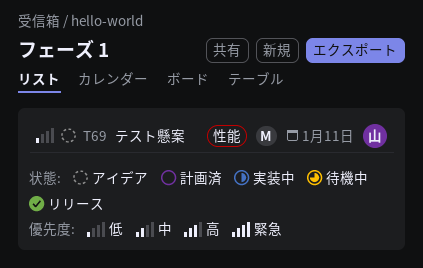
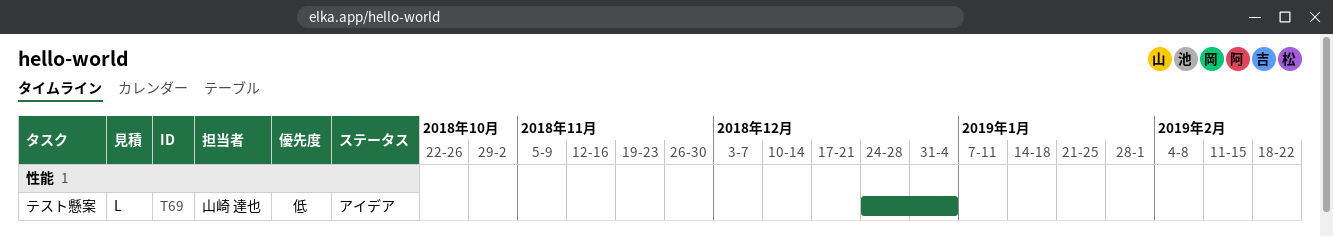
T69, estimate: M -> L
T69, due: Jan 11 -> Jan 4

